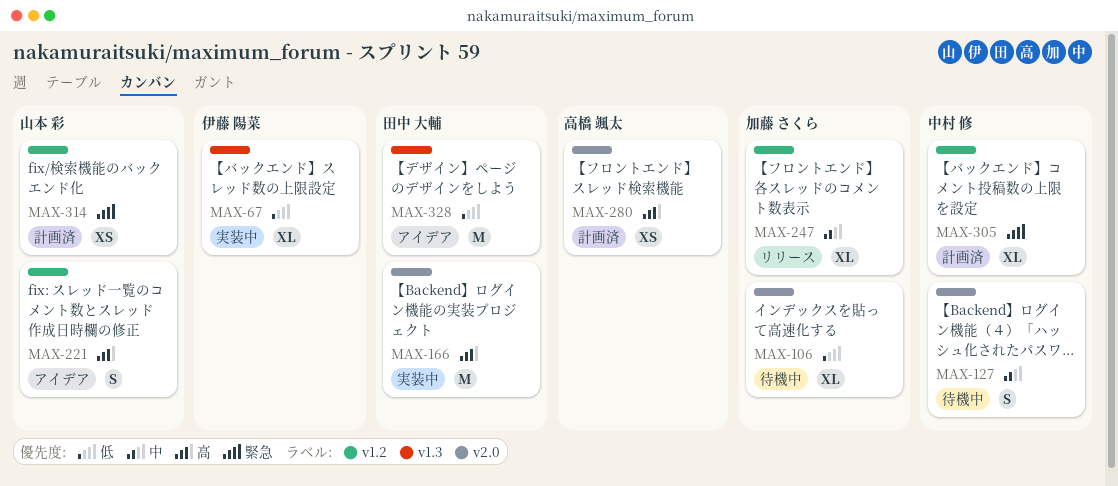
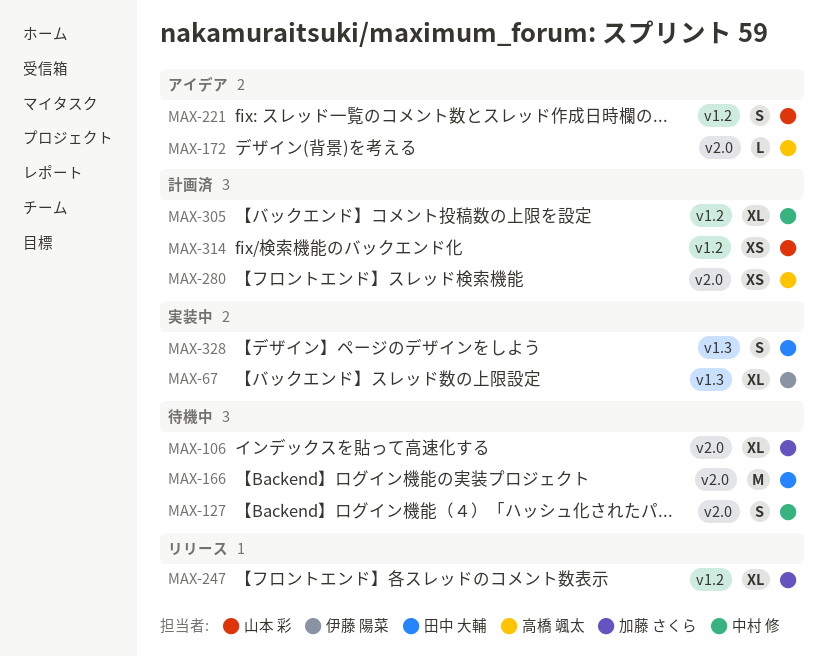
MAX-166, status: 実装中 -> 待機中
MAX-172: none -> present
MAX-328, status: アイデア -> 実装中
MAX-328, estimate: M -> S

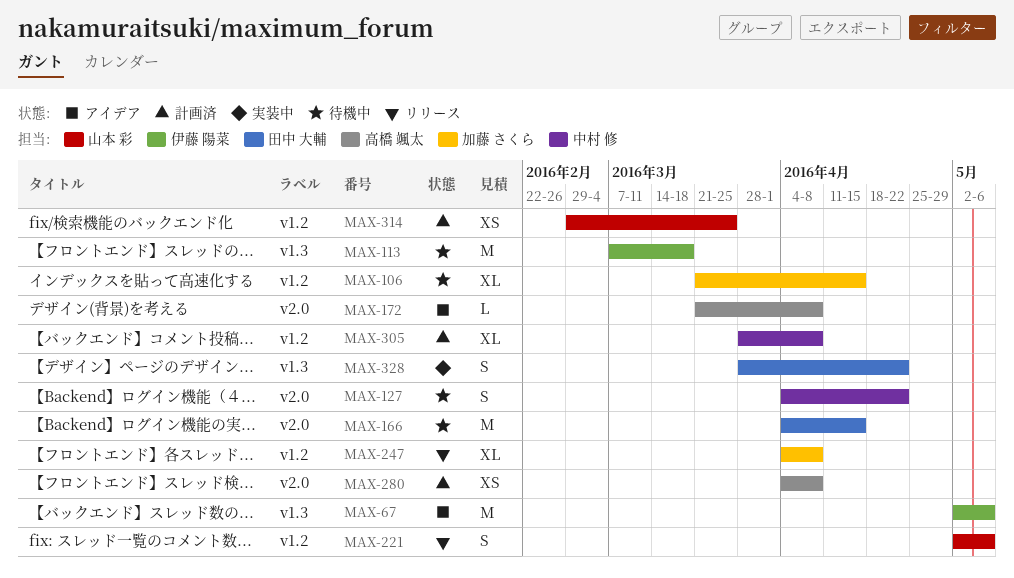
MAX-67, status: 実装中 -> アイデア
MAX-67, estimate: XL -> M
MAX-106, label: v2.0 -> v1.2
MAX-113: none -> present
MAX-221, status: アイデア -> リリース

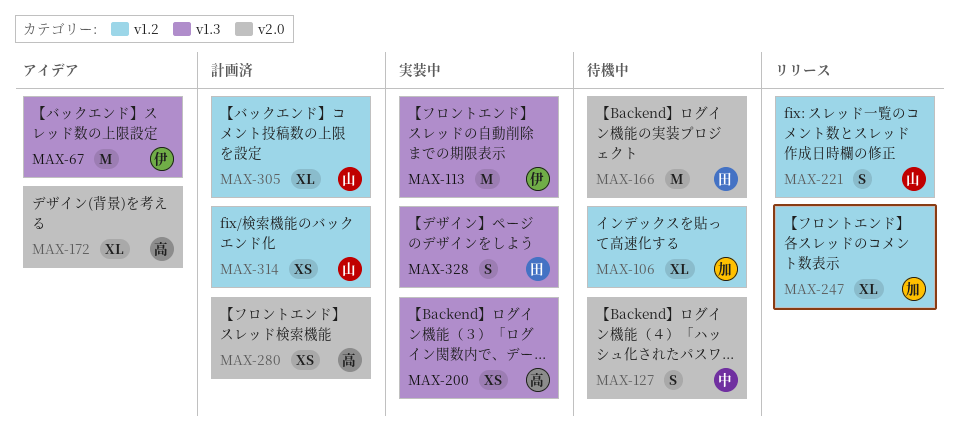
MAX-113, status: 待機中 -> 実装中
MAX-172, estimate: L -> XL
MAX-200: none -> present
MAX-305, owner: 中村 修 -> 山本 彩

